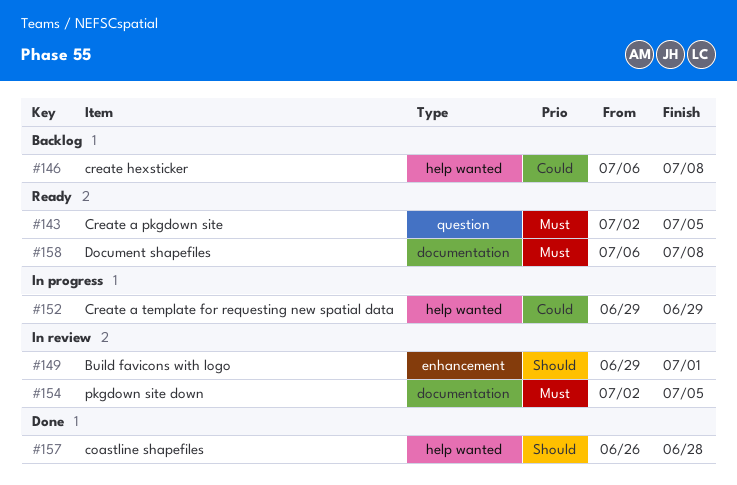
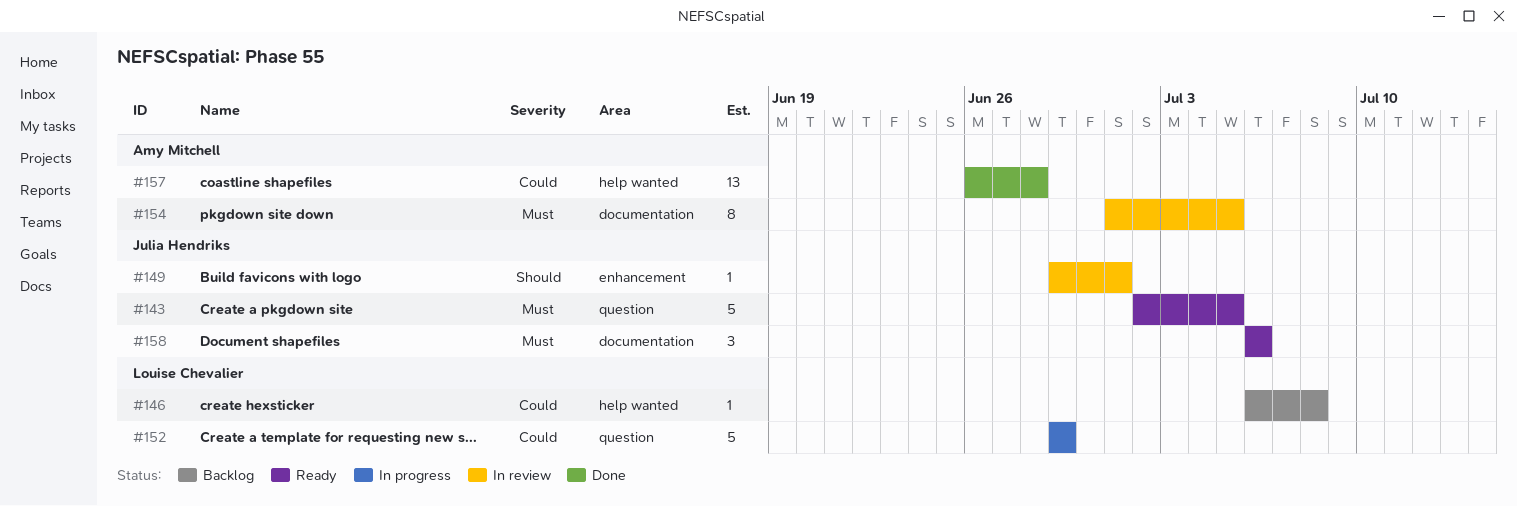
#152, label: help wanted -> question
#154, start: Jul 2 -> Jul 1
#157, priority: Should -> Could
#158, due: Jul 8 -> Jul 6

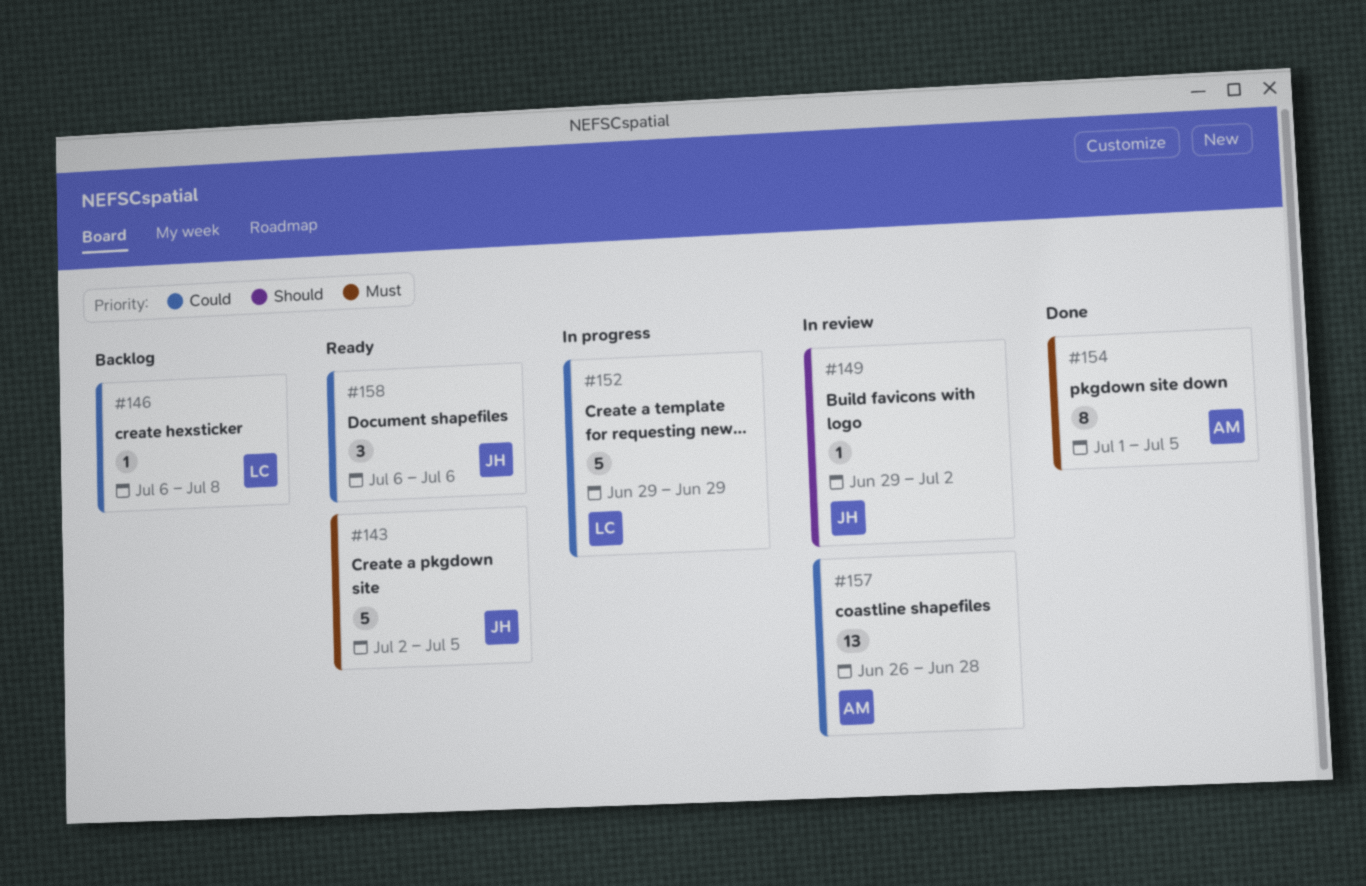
#149, due: Jul 1 -> Jul 2
#154, status: In review -> Done
#157, status: Done -> In review
#158, priority: Must -> Could

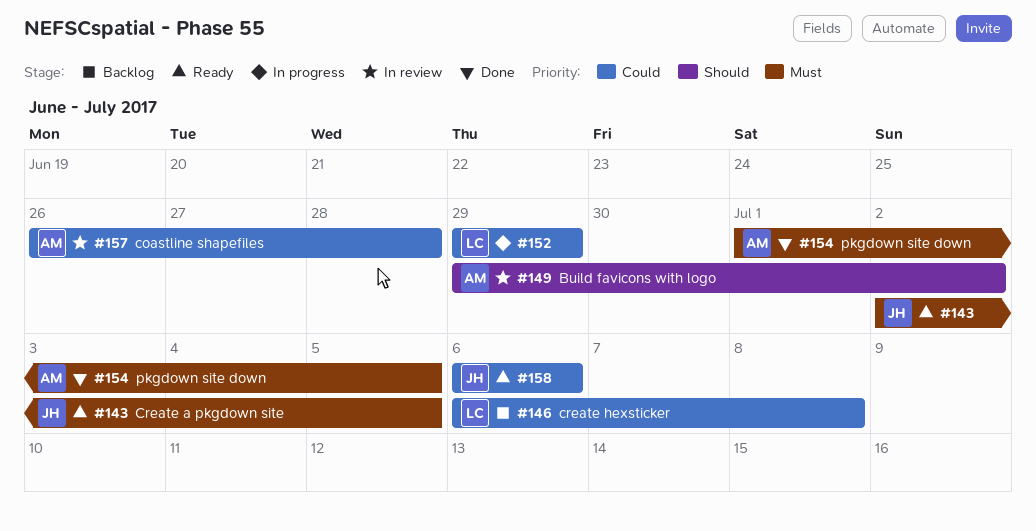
#149, owner: JH -> AM

